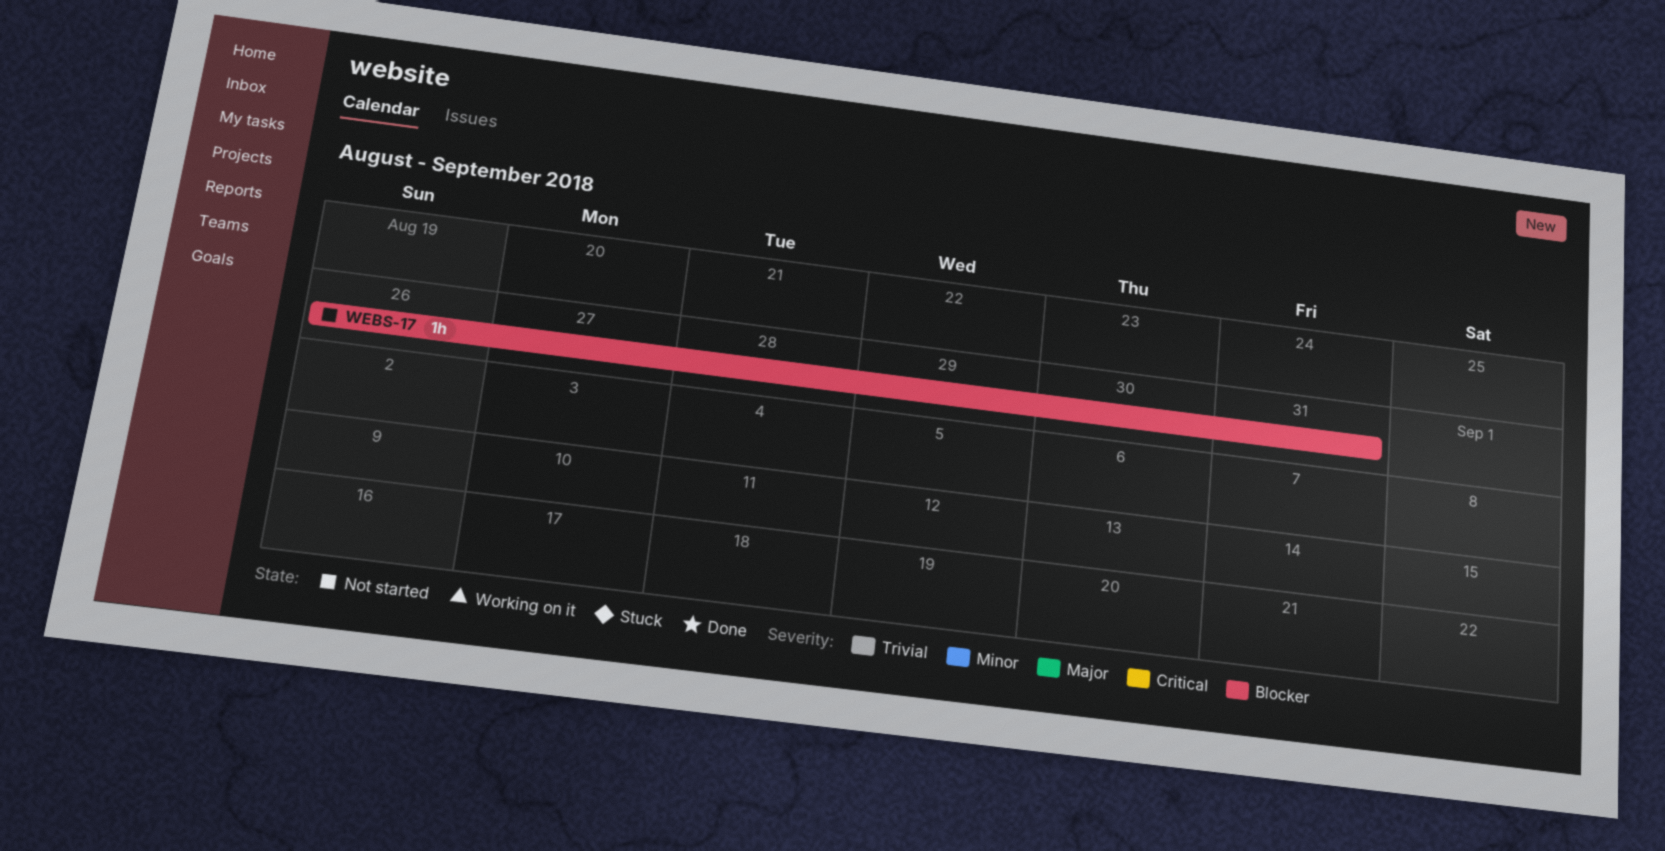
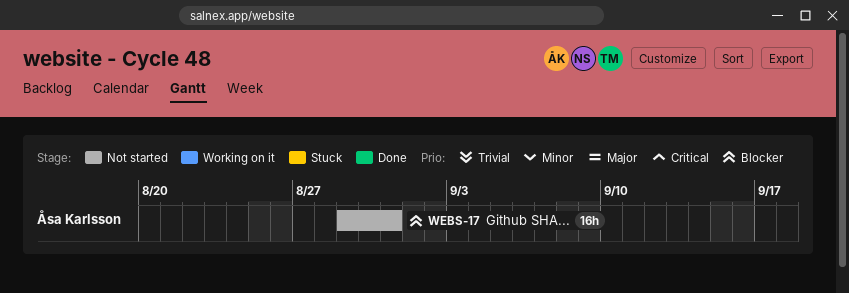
WEBS-17, estimate: 1h -> 16h
WEBS-17, start: Aug 26 -> Aug 29

